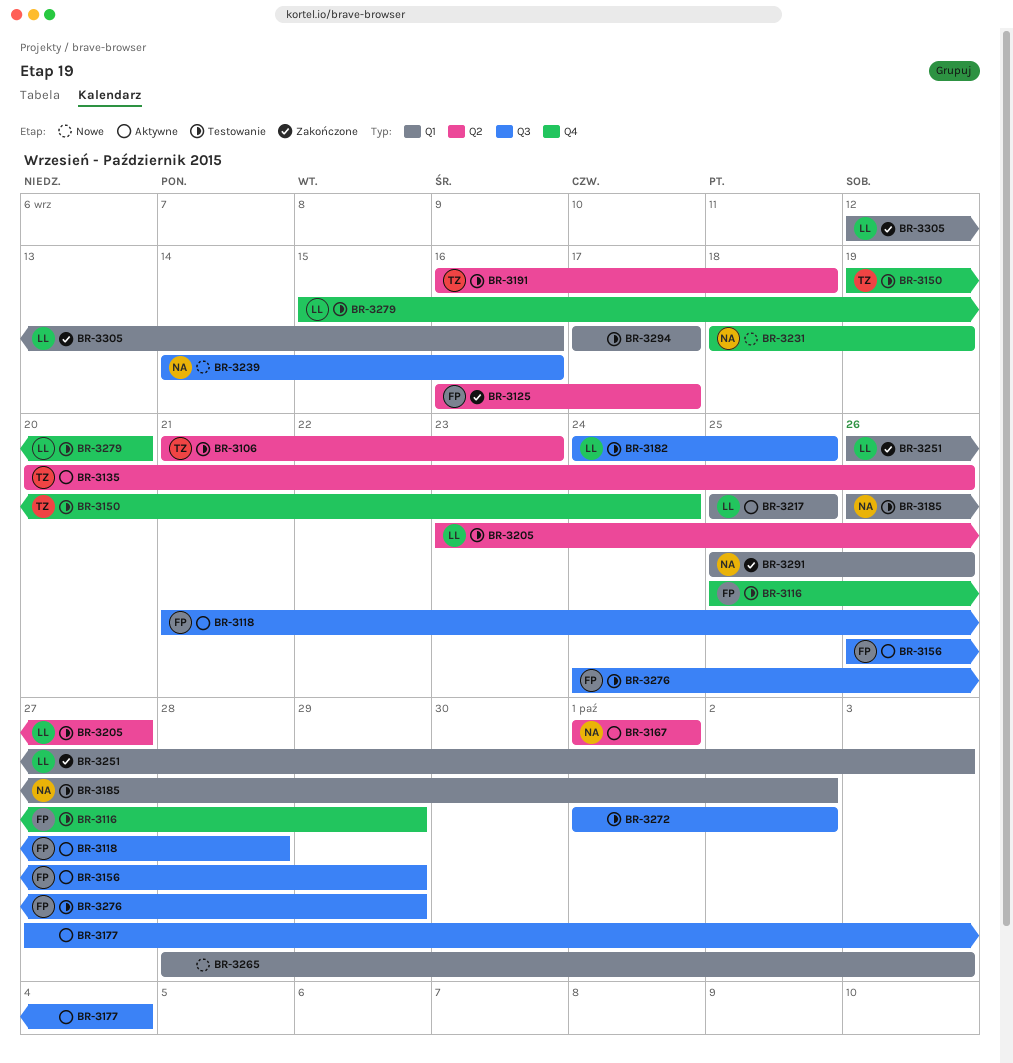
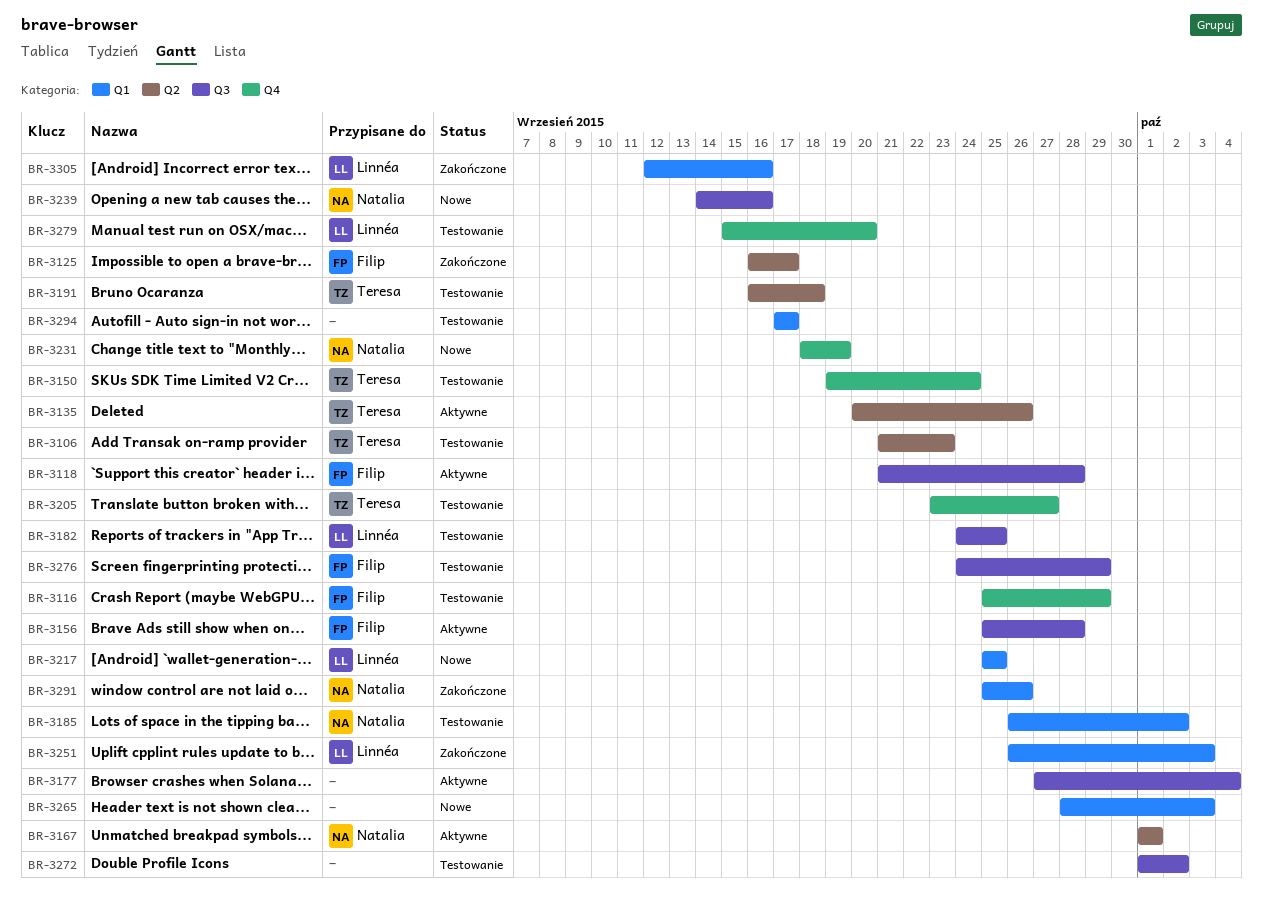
BR-3156, start: Sep 26 -> Sep 25
BR-3156, due: Sep 29 -> Sep 28
BR-3205, owner: Linnéa -> Teresa
BR-3205, label: Q2 -> Q4
BR-3217, status: Aktywne -> Nowe

